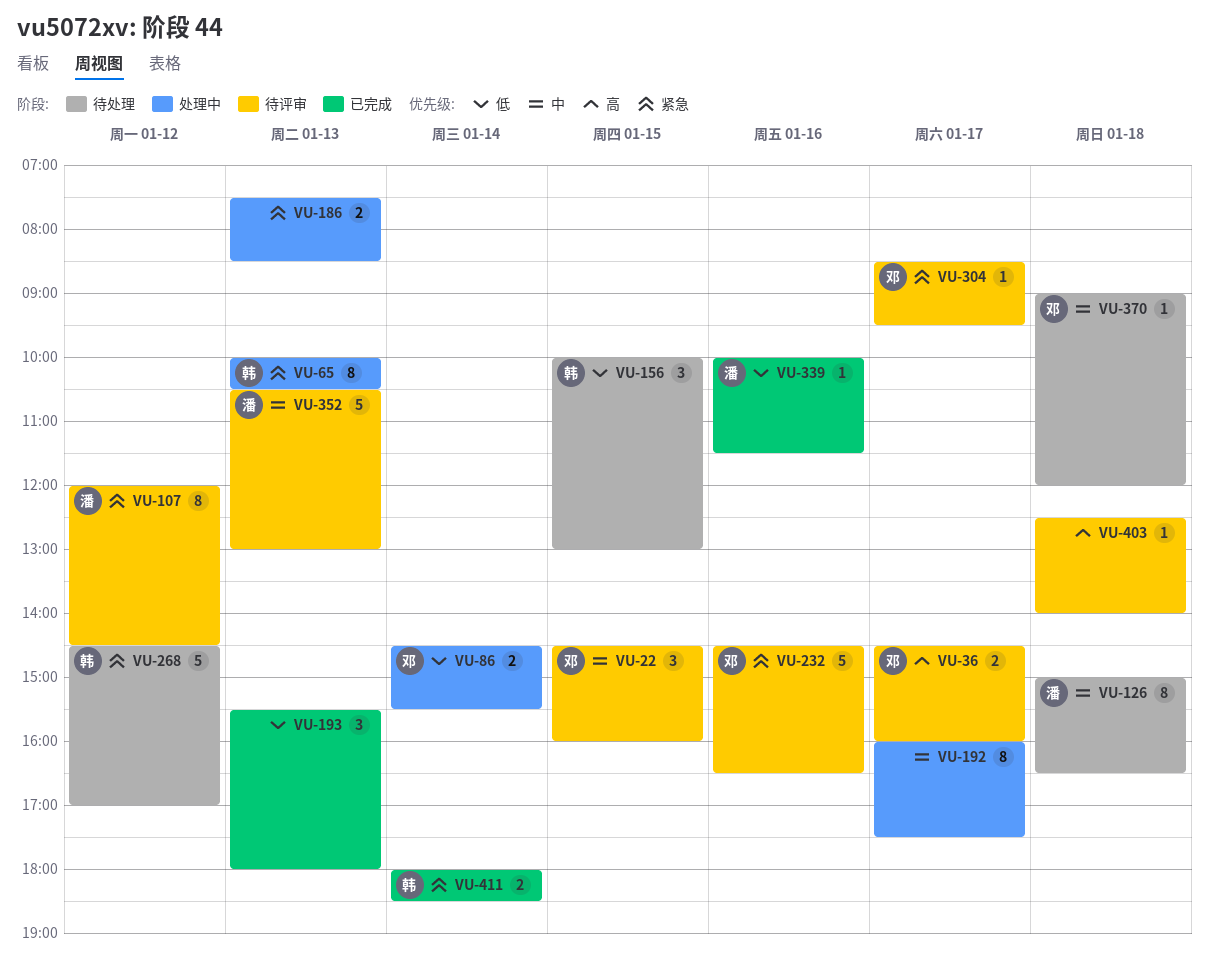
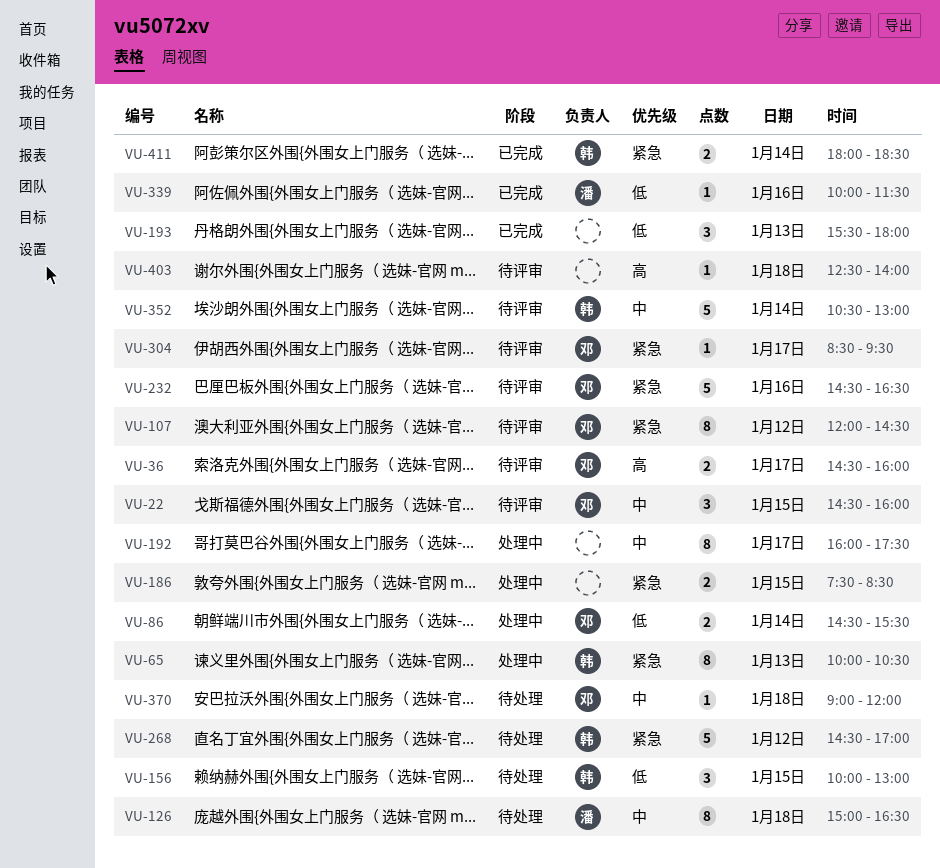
VU-107, owner: 潘 -> 邓
VU-186, day: Jan 13 -> Jan 15
VU-352, owner: 潘 -> 韩
VU-352, day: Jan 13 -> Jan 14

